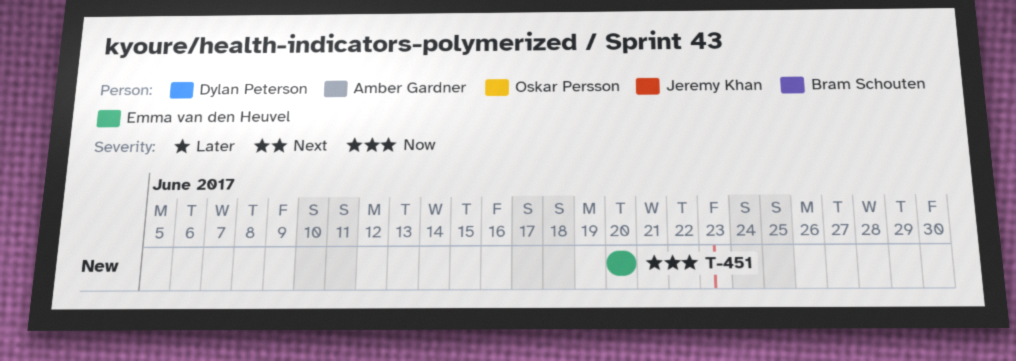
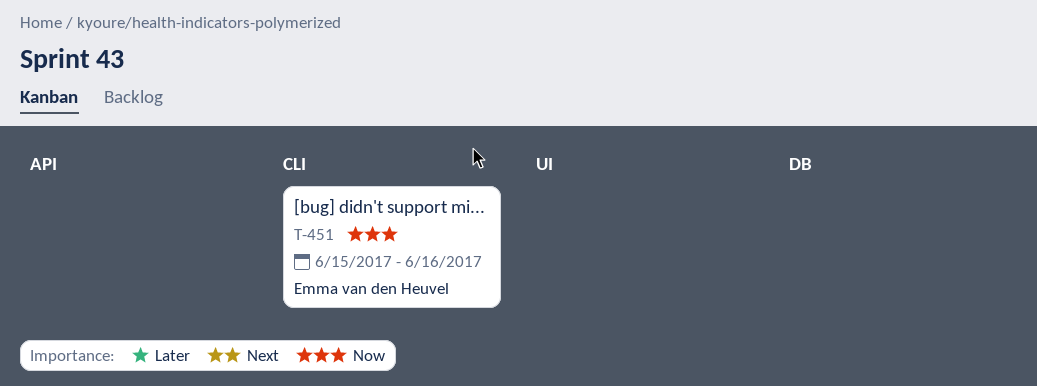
T-451, start: Jun 20 -> Jun 15
T-451, due: Jun 20 -> Jun 16

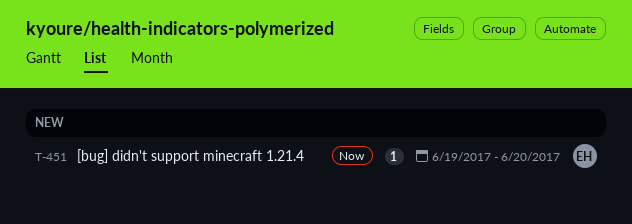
T-451, start: Jun 15 -> Jun 19
T-451, due: Jun 16 -> Jun 20

